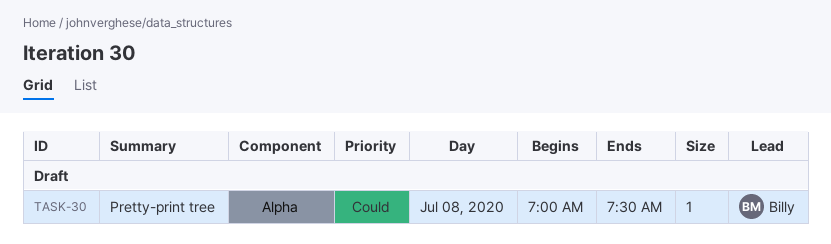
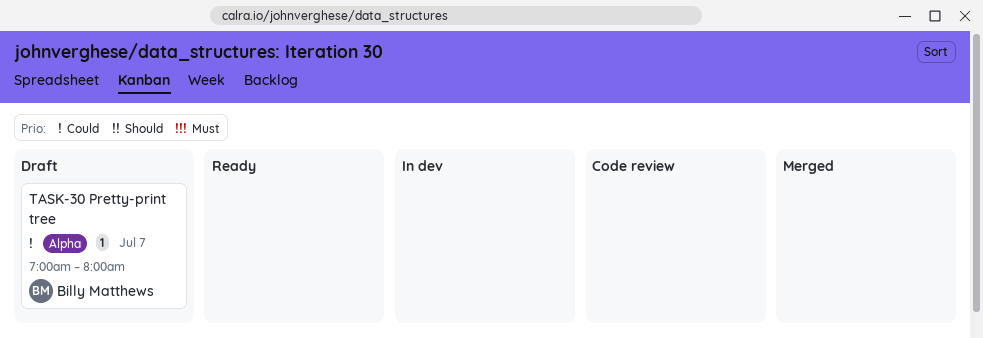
TASK-30, day: Jul 8 -> Jul 7
TASK-30, ends: 07:30 -> 08:00

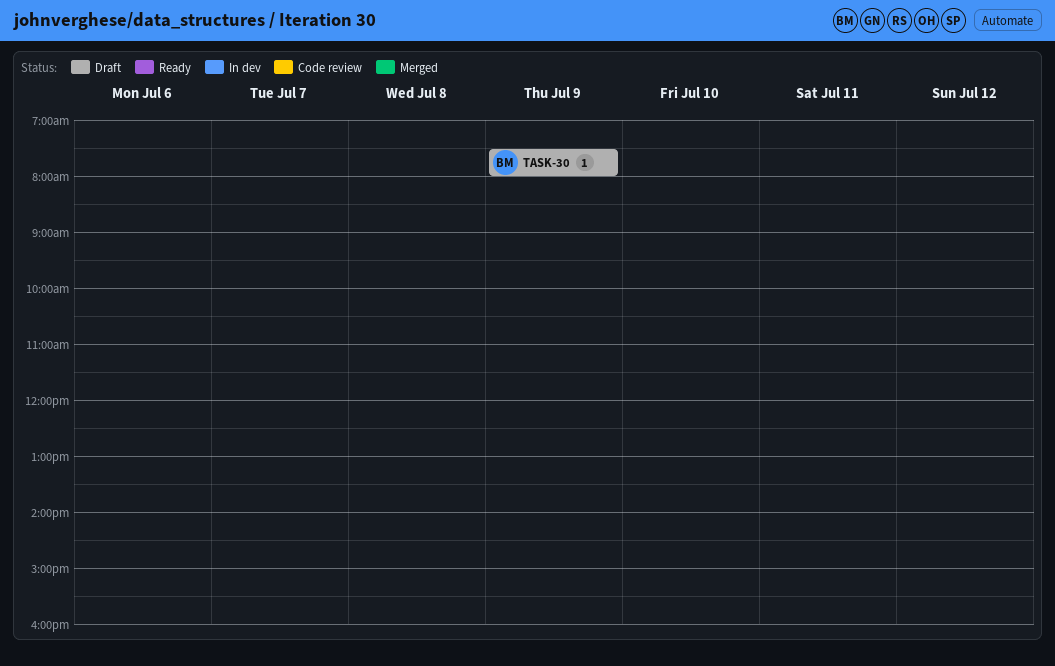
TASK-30, day: Jul 7 -> Jul 9
TASK-30, begins: 07:00 -> 07:30

